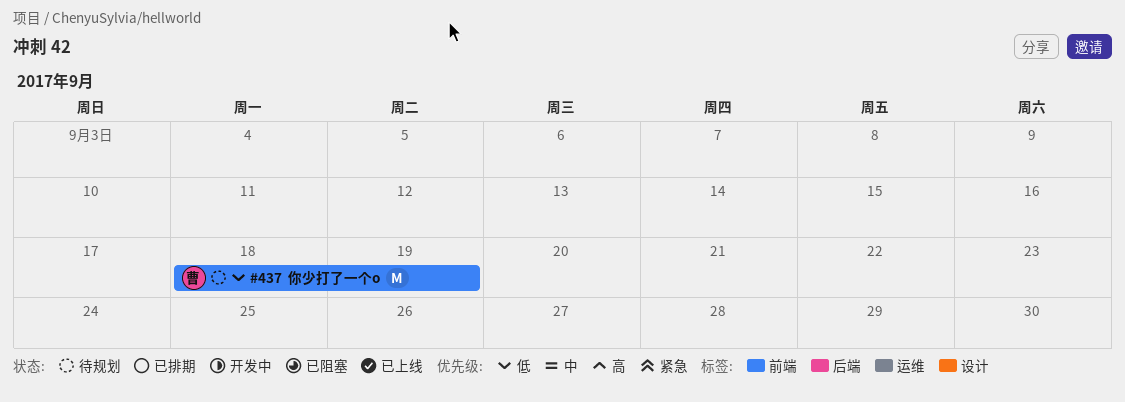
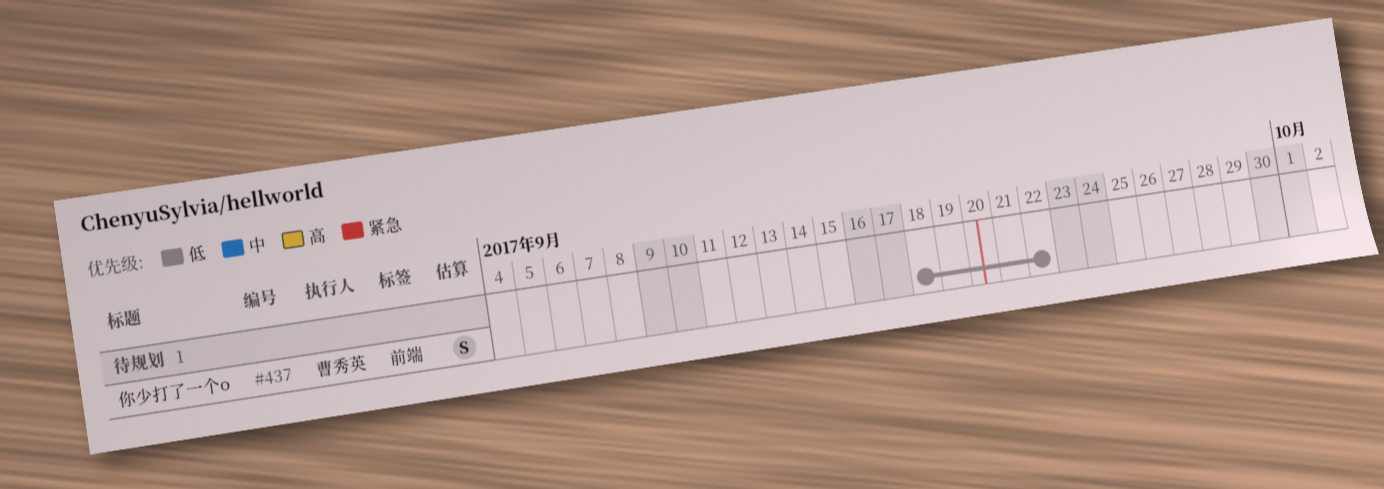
#437, estimate: M -> S
#437, due: Sep 19 -> Sep 22

